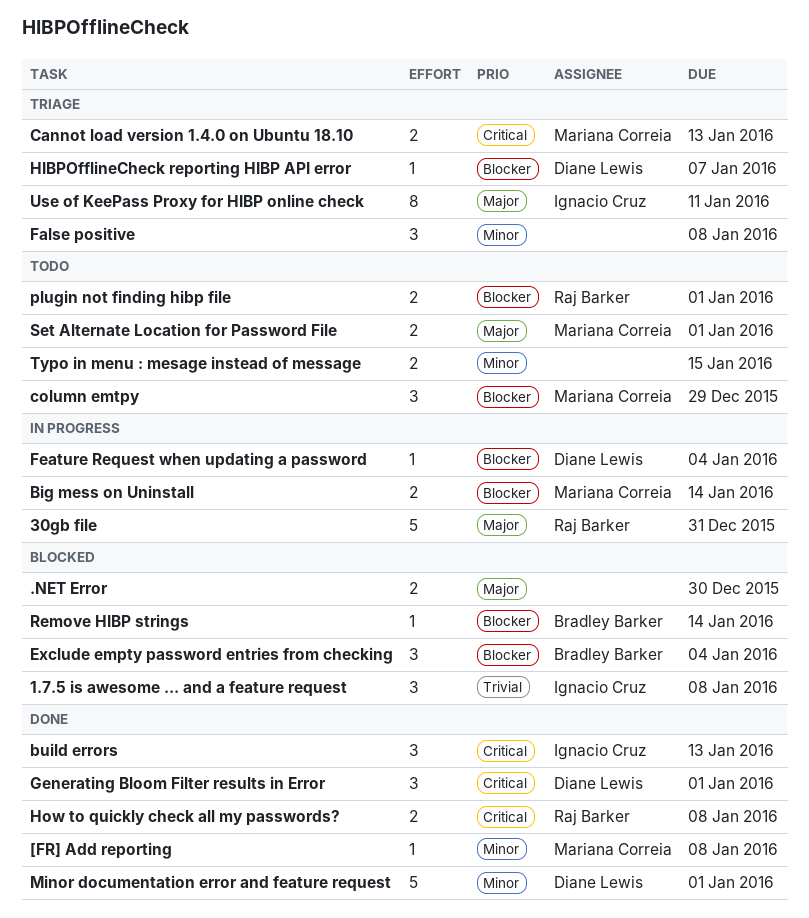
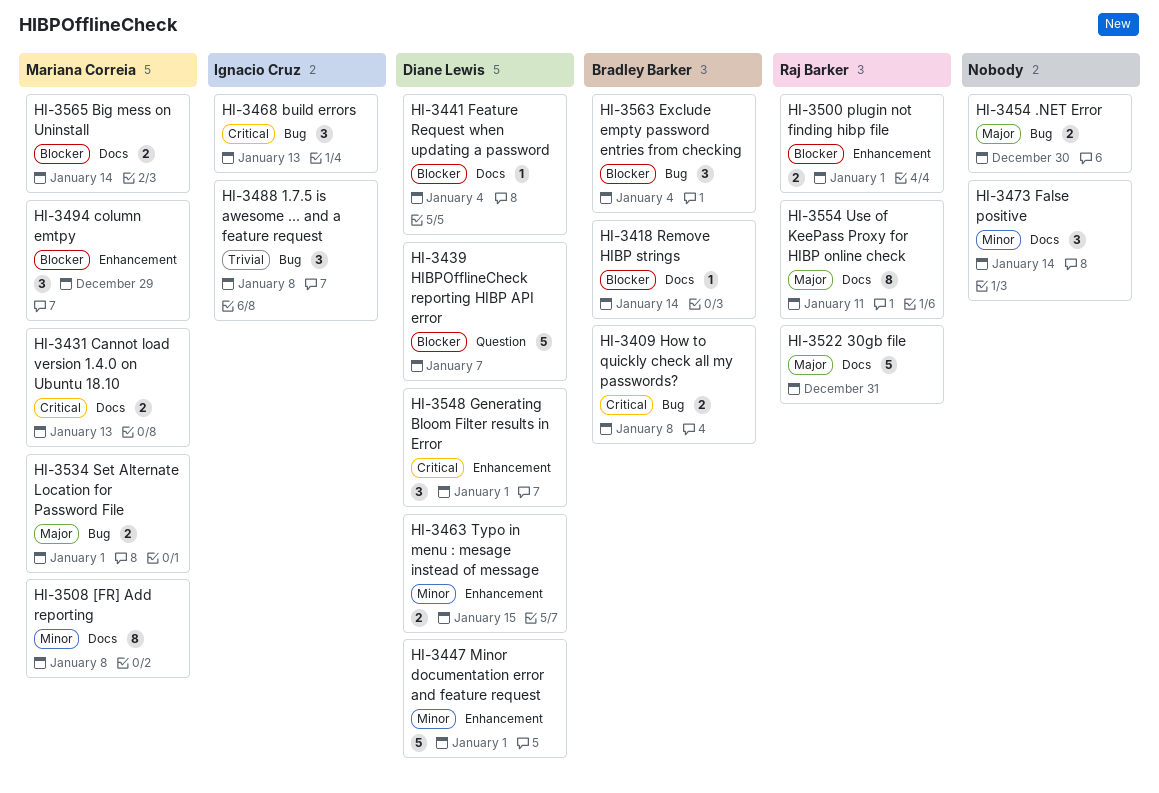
[FR] Add reporting, estimate: 1 -> 8
False positive, due: Jan 8 -> Jan 14
HIBPOfflineCheck reporting HIBP API error, estimate: 1 -> 5
How to quickly check all my passwords?, owner: Raj Barker -> Bradley Barker
Typo in menu : mesage instead of message, owner: none -> Diane Lewis
Use of KeePass Proxy for HIBP online check, owner: Ignacio Cruz -> Raj Barker

